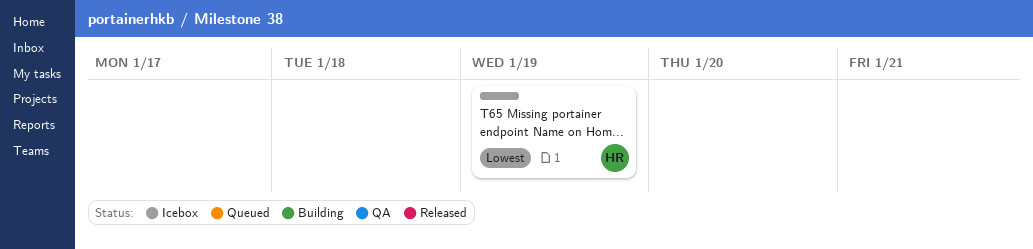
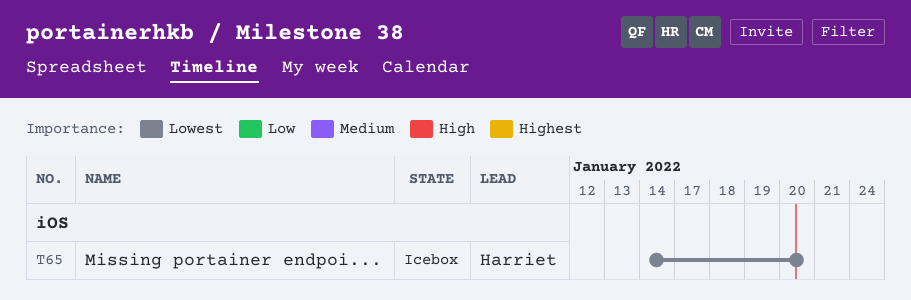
T65, due: Jan 19 -> Jan 20

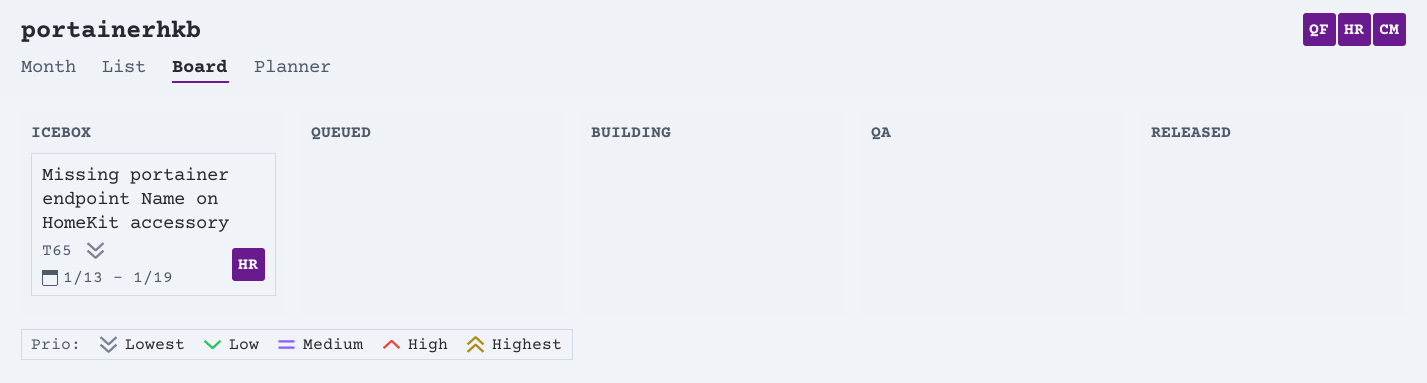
T65, start: Jan 14 -> Jan 13
T65, due: Jan 20 -> Jan 19

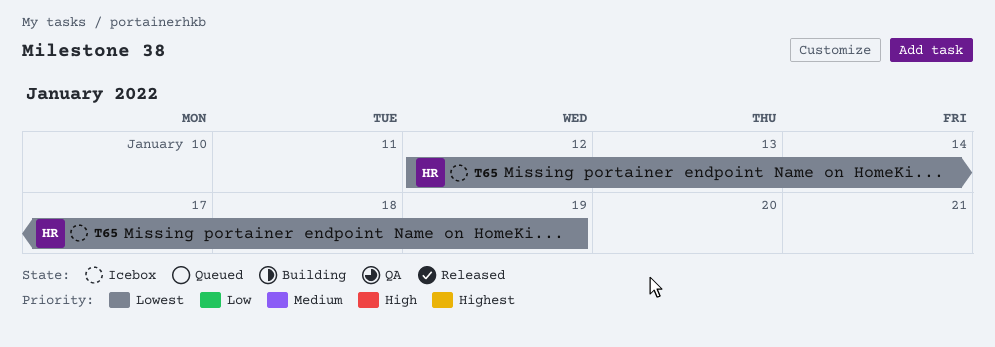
T65, start: Jan 13 -> Jan 12

